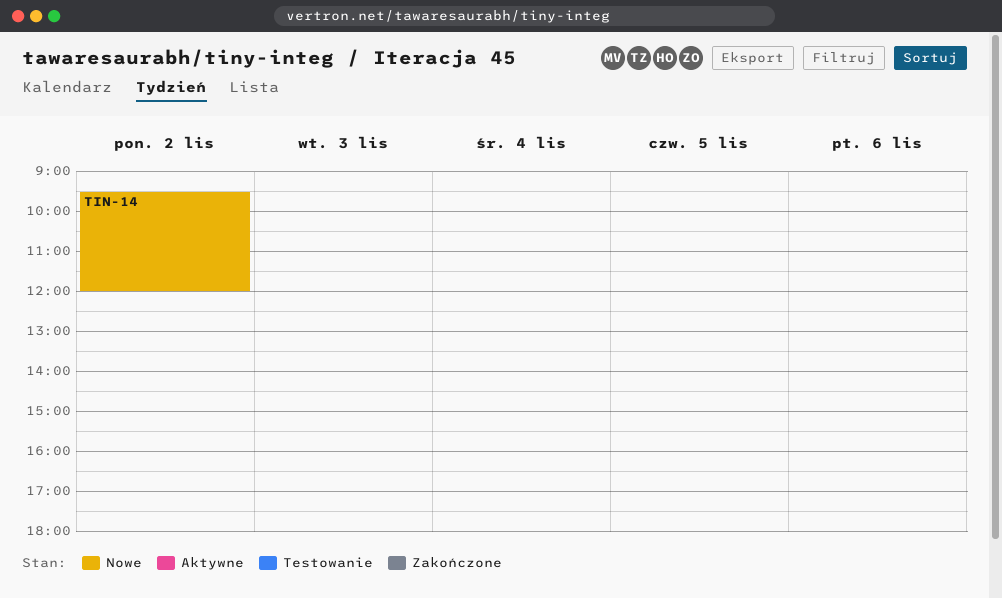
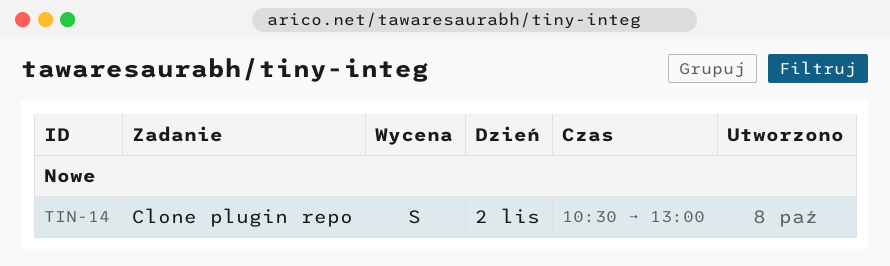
TIN-14, begins: 09:30 -> 10:30
TIN-14, ends: 12:00 -> 13:00

